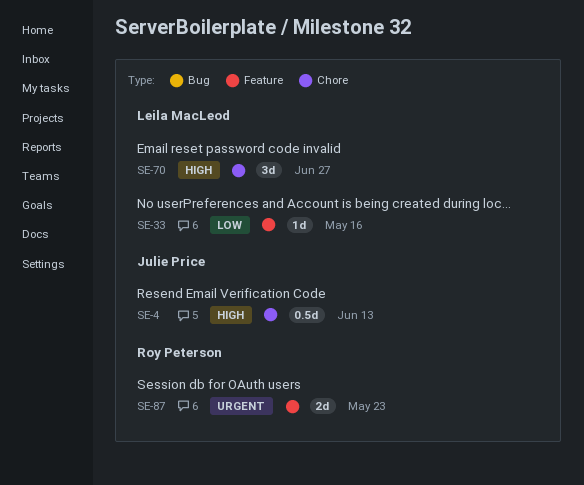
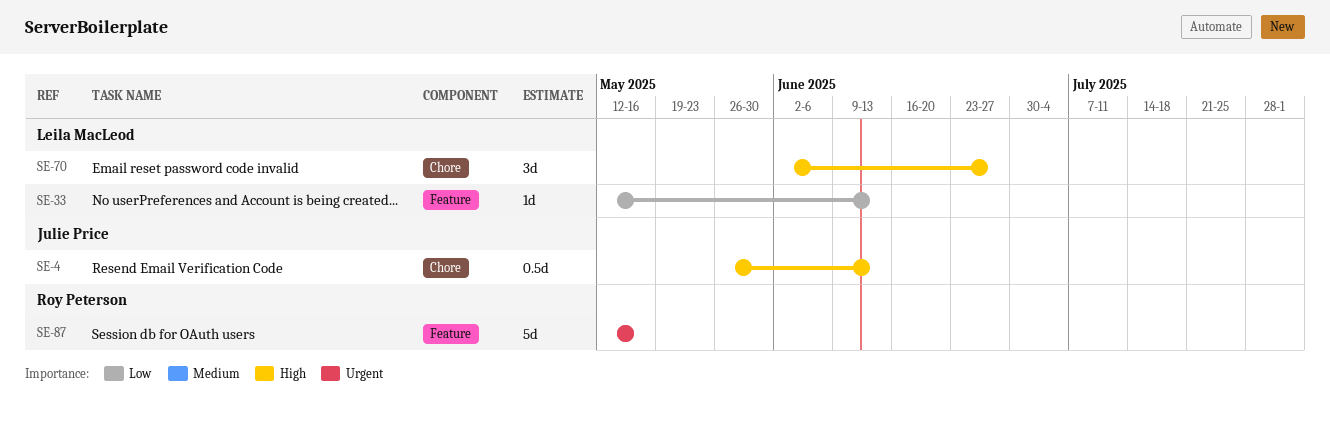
SE-33, due: May 16 -> Jun 13
SE-87, estimate: 2d -> 5d
SE-87, due: May 23 -> May 16

